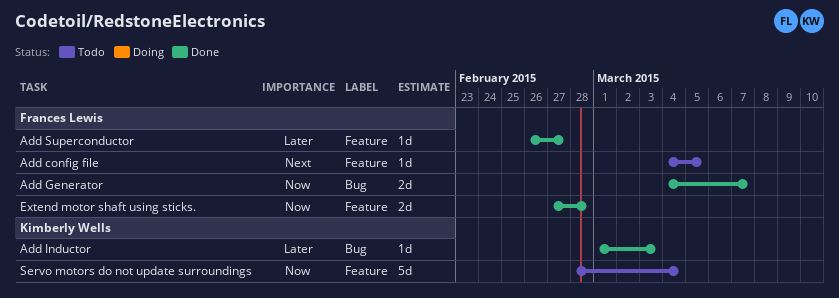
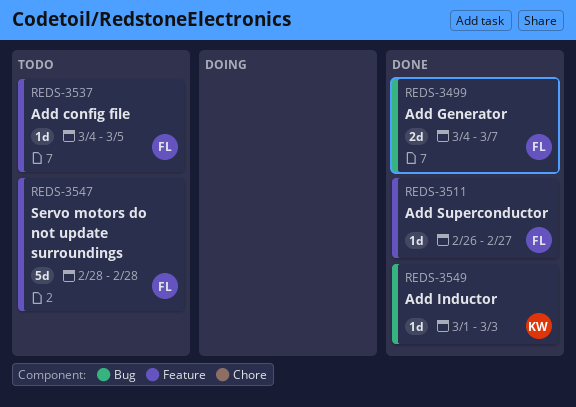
Extend motor shaft using sticks.: present -> none
Servo motors do not update surroundings, owner: Kimberly Wells -> Frances Lewis
Servo motors do not update surroundings, due: Mar 4 -> Feb 28

